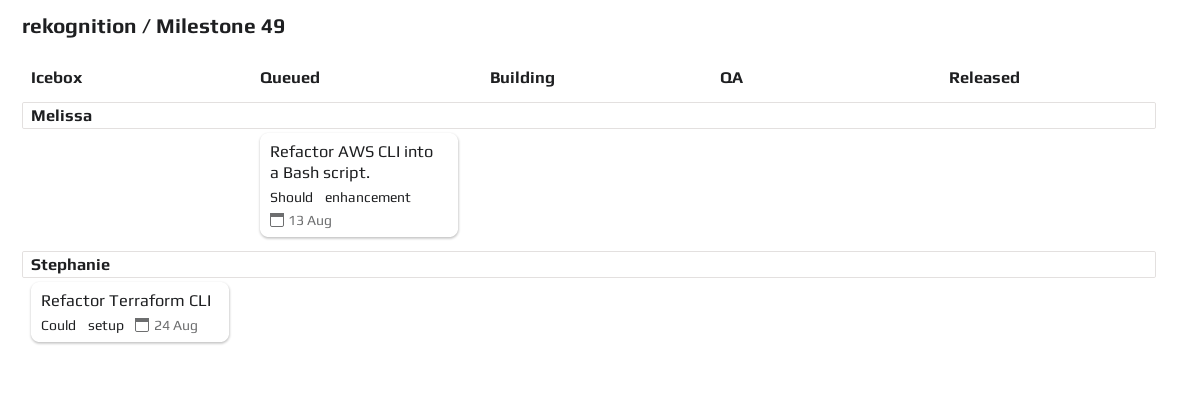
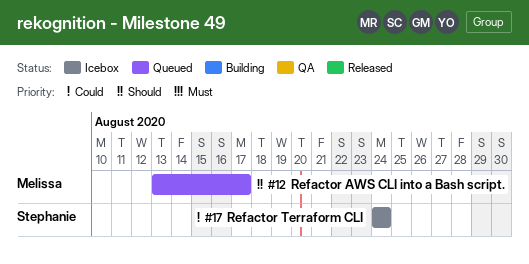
Refactor AWS CLI into a Bash script., due: Aug 13 -> Aug 17

